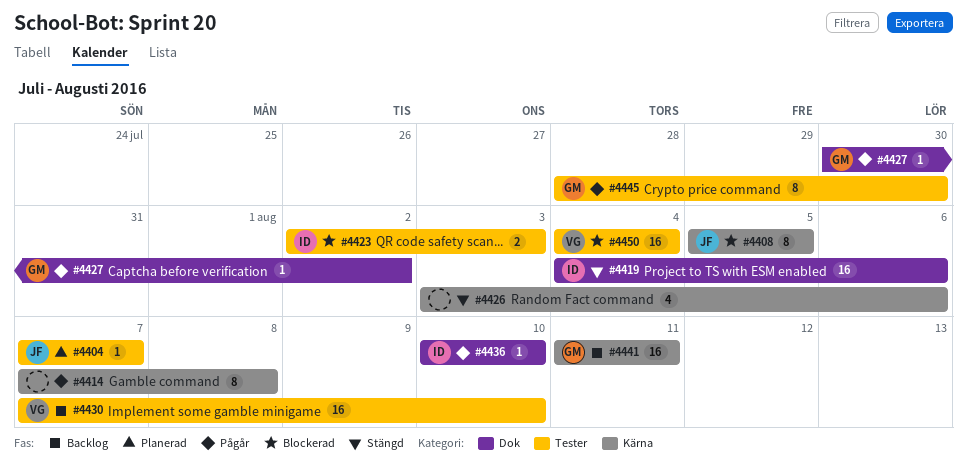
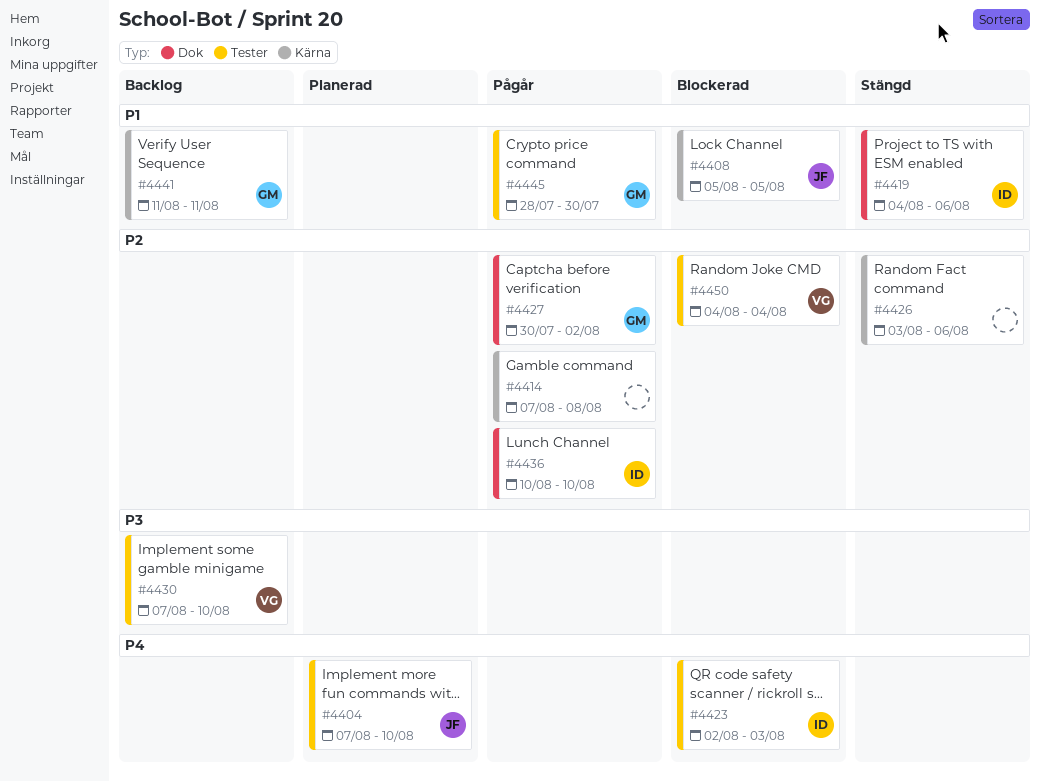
#4404, due: Aug 7 -> Aug 10

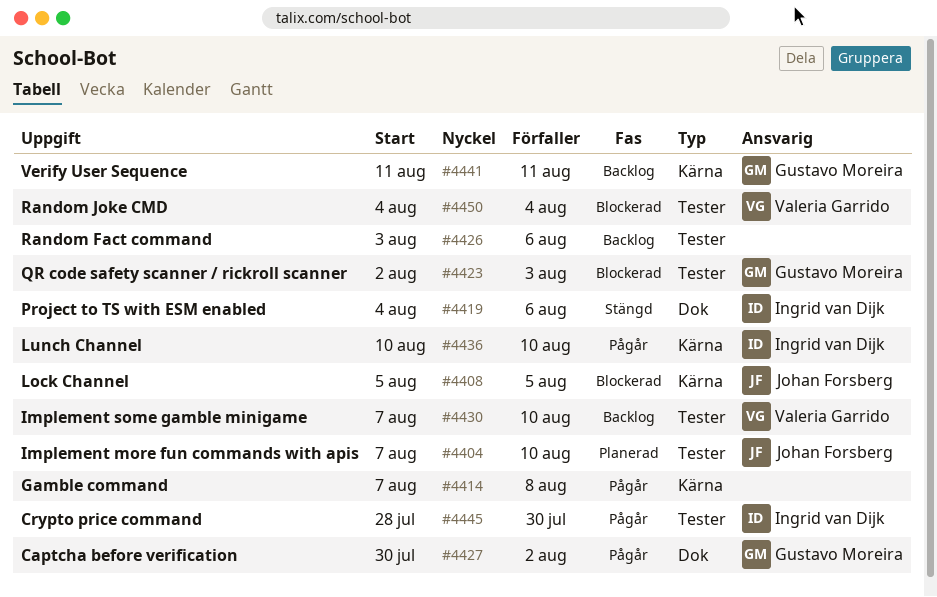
#4423, owner: Ingrid van Dijk -> Gustavo Moreira
#4426, status: Stängd -> Backlog
#4426, label: Kärna -> Tester
#4436, label: Dok -> Kärna
#4445, owner: Gustavo Moreira -> Ingrid van Dijk

